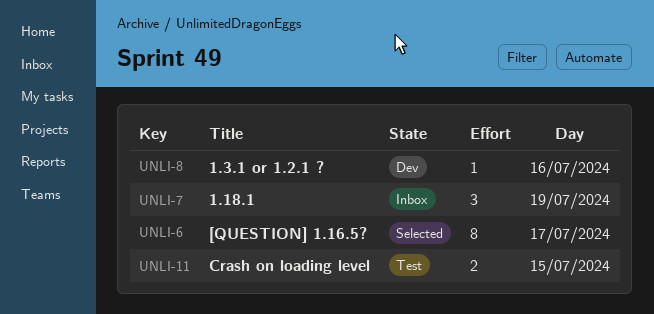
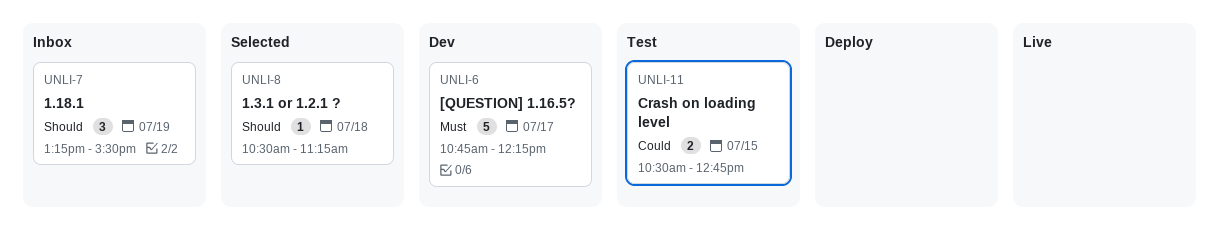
UNLI-6, status: Selected -> Dev
UNLI-6, estimate: 8 -> 5
UNLI-8, status: Dev -> Selected
UNLI-8, day: Jul 16 -> Jul 18

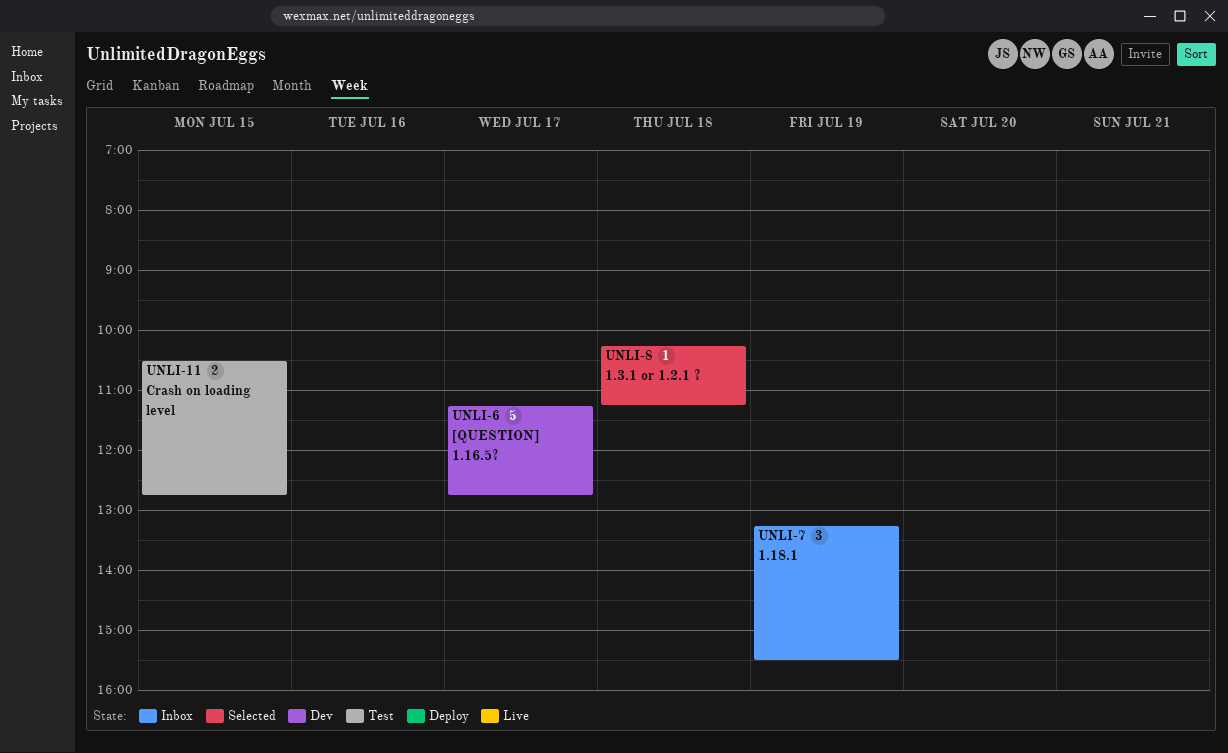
UNLI-6, begins: 10:45 -> 11:15
UNLI-6, ends: 12:15 -> 12:45
UNLI-8, begins: 10:30 -> 10:15

